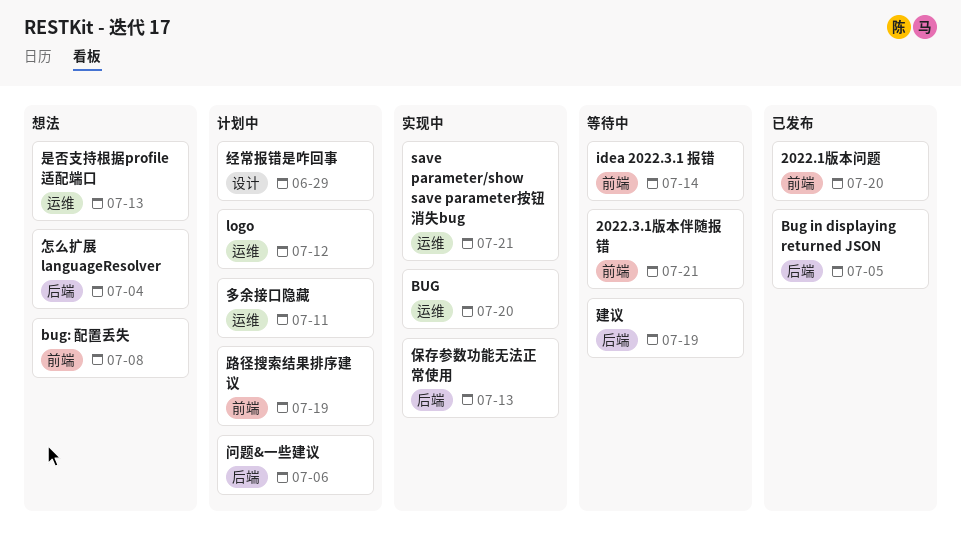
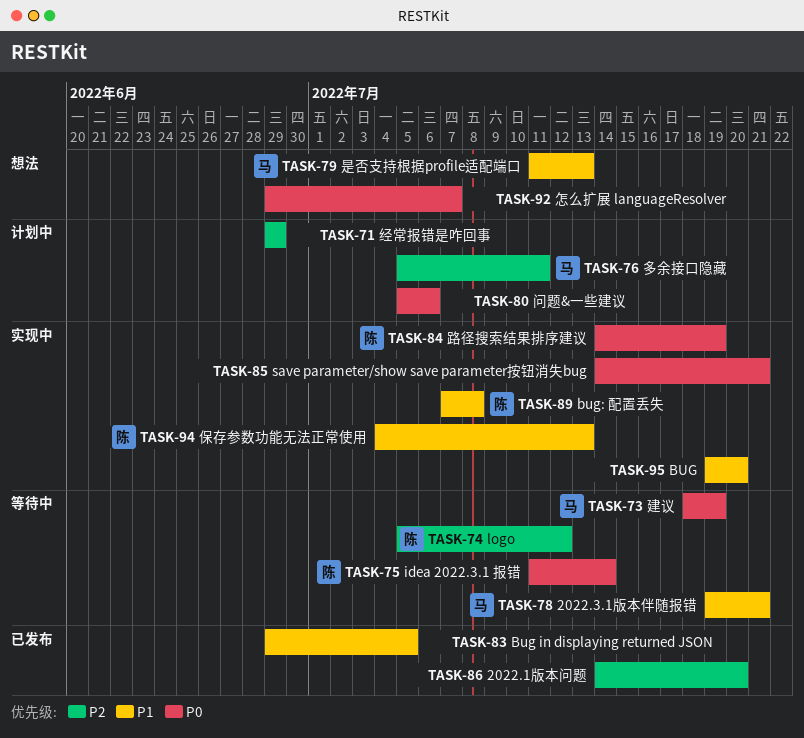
bug: 配置丢失, status: 想法 -> 实现中
logo, status: 计划中 -> 等待中
怎么扩展 languageResolver, due: Jul 4 -> Jul 7
路径搜索结果排序建议, status: 计划中 -> 实现中

